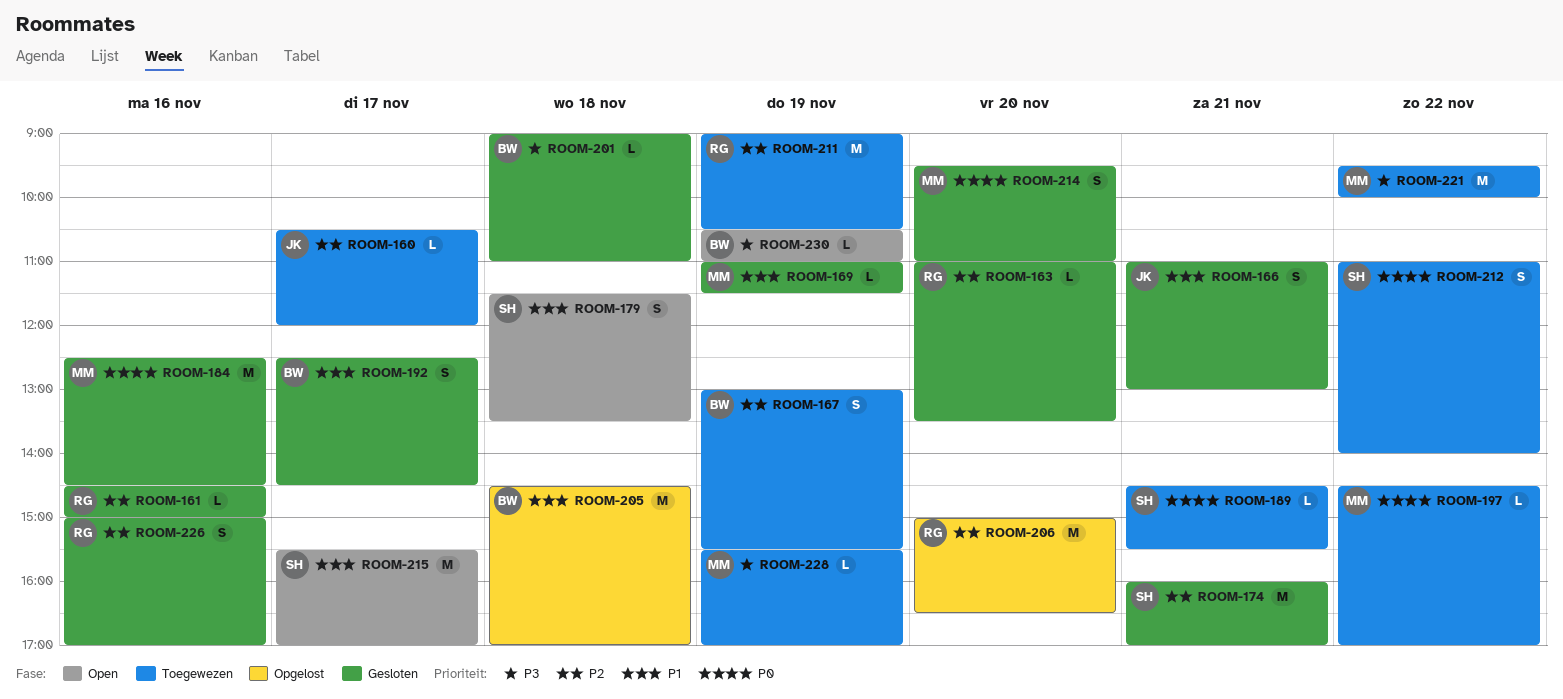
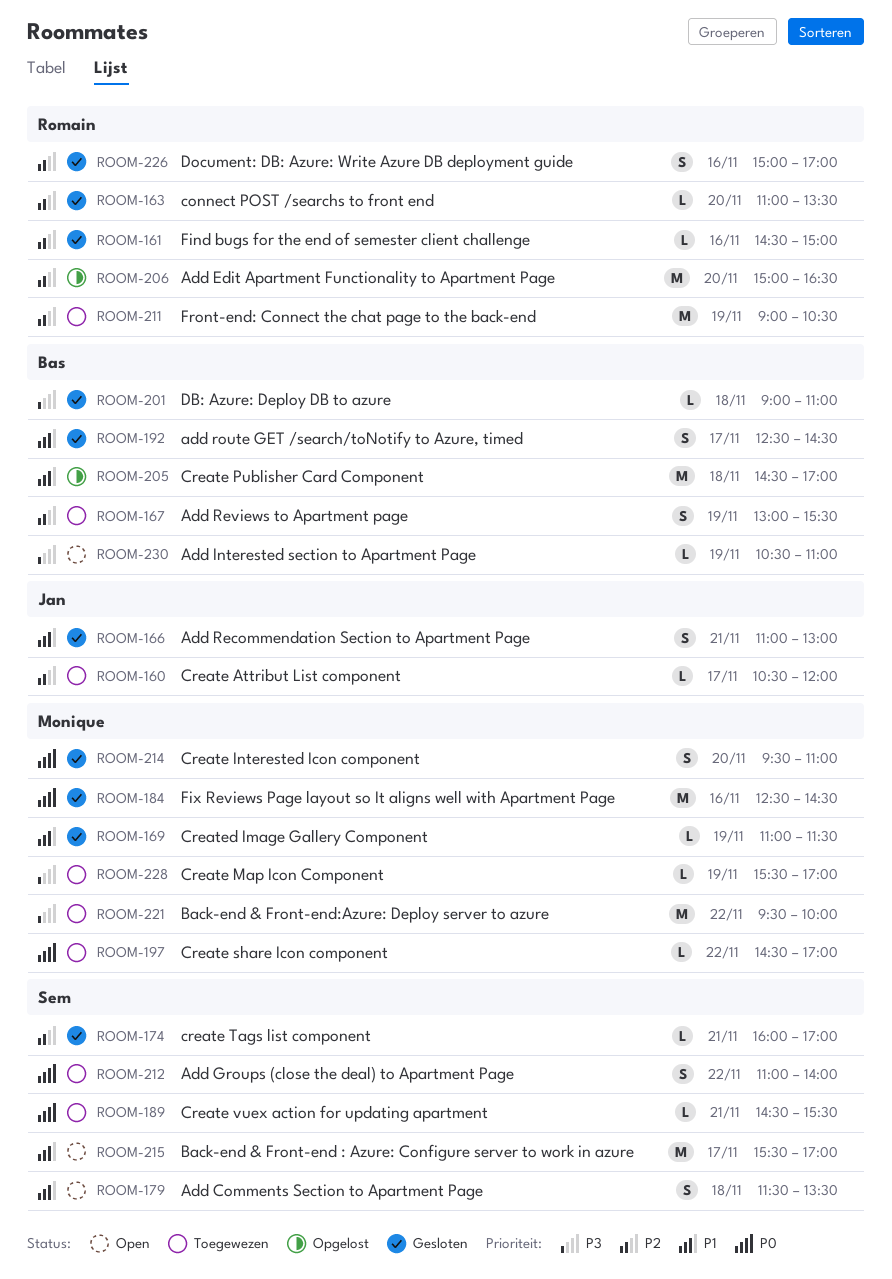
ROOM-174, estimate: M -> L

